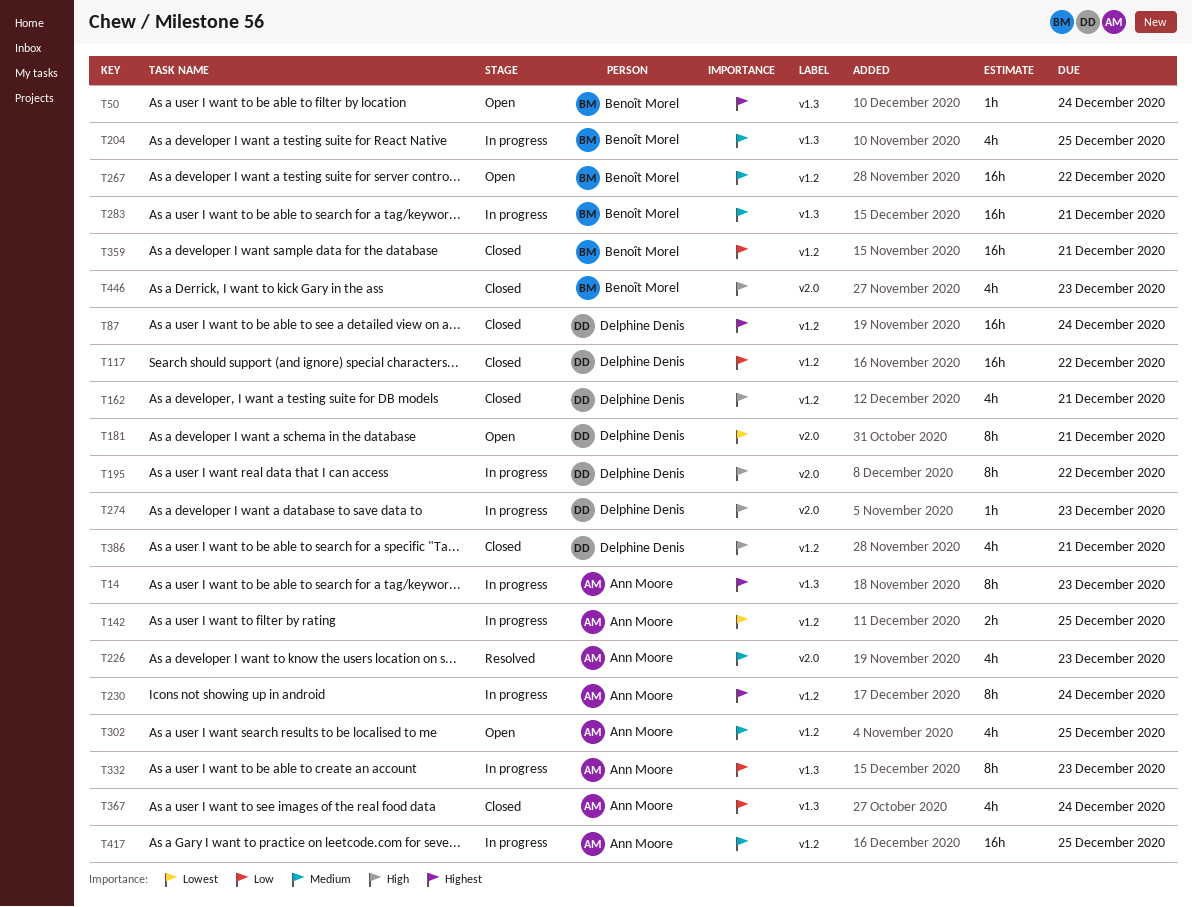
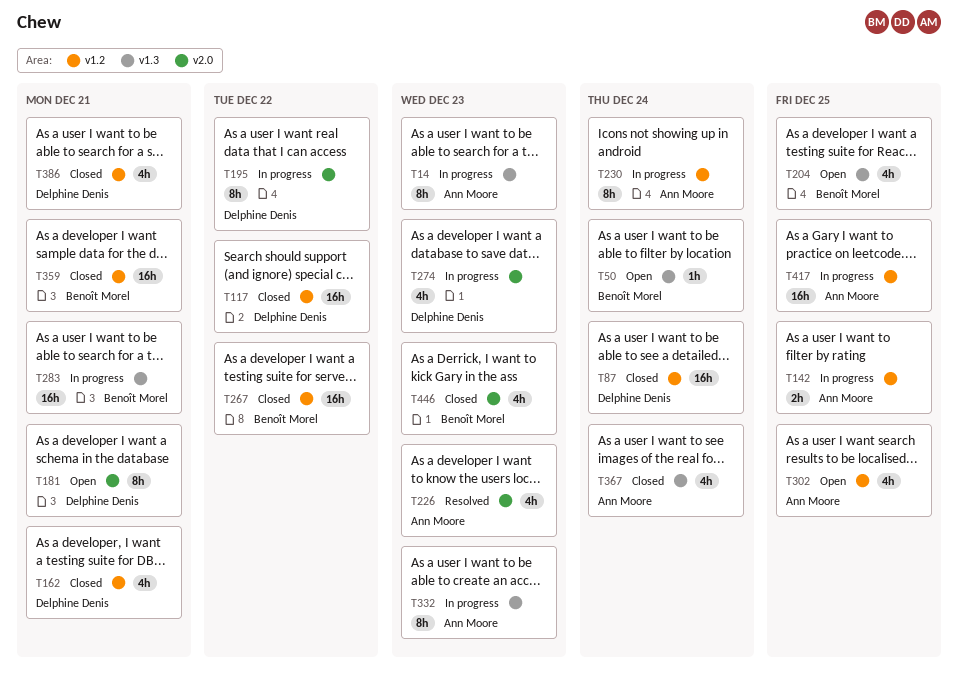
T204, status: In progress -> Open
T267, status: Open -> Closed
T274, estimate: 1h -> 4h

